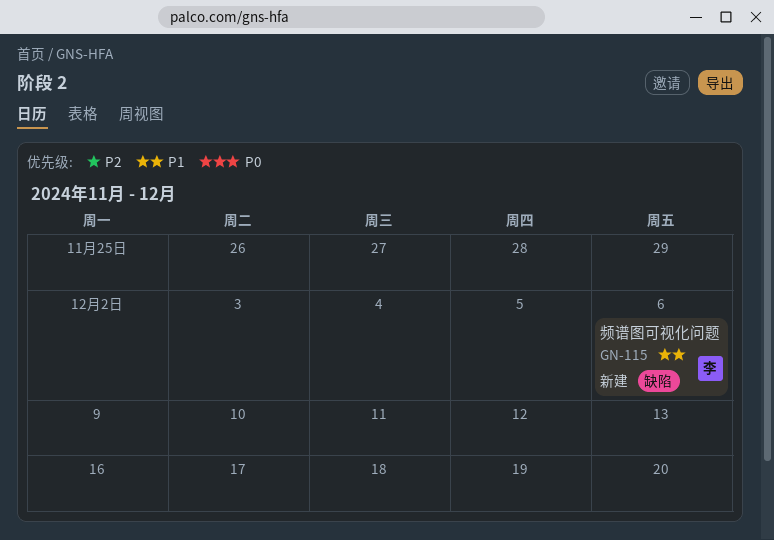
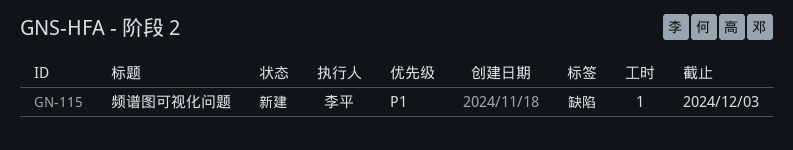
GN-115, due: Dec 6 -> Dec 3

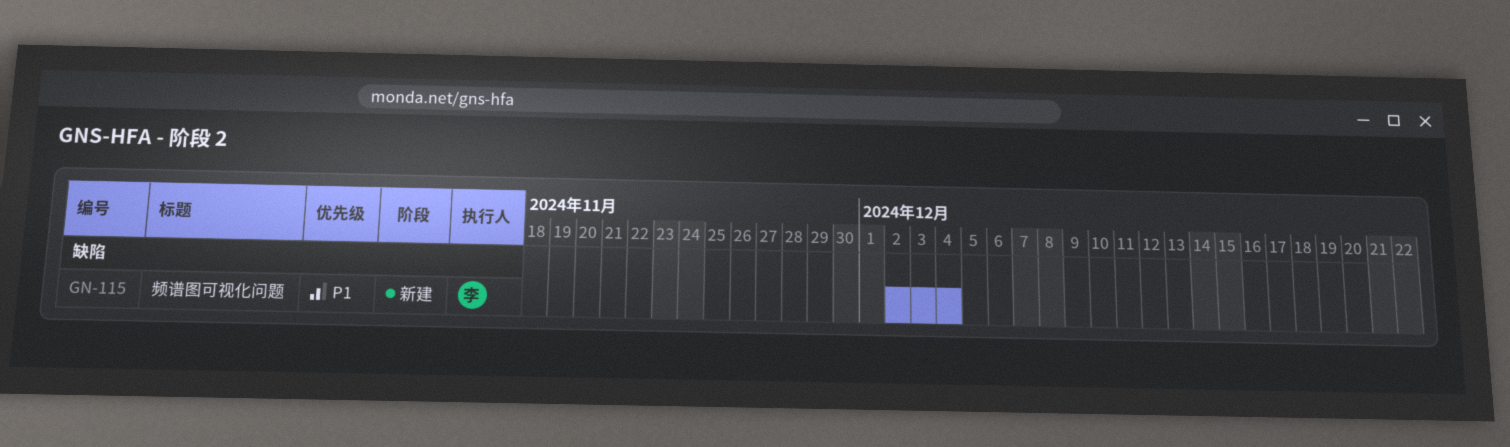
GN-115, due: Dec 3 -> Dec 4

